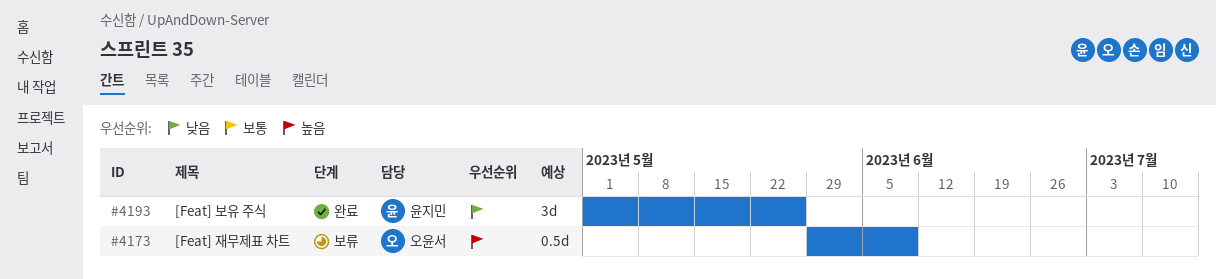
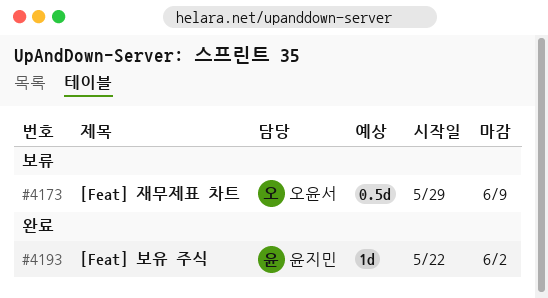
#4193, estimate: 3d -> 1d
#4193, start: May 1 -> May 22
#4193, due: May 26 -> Jun 2

